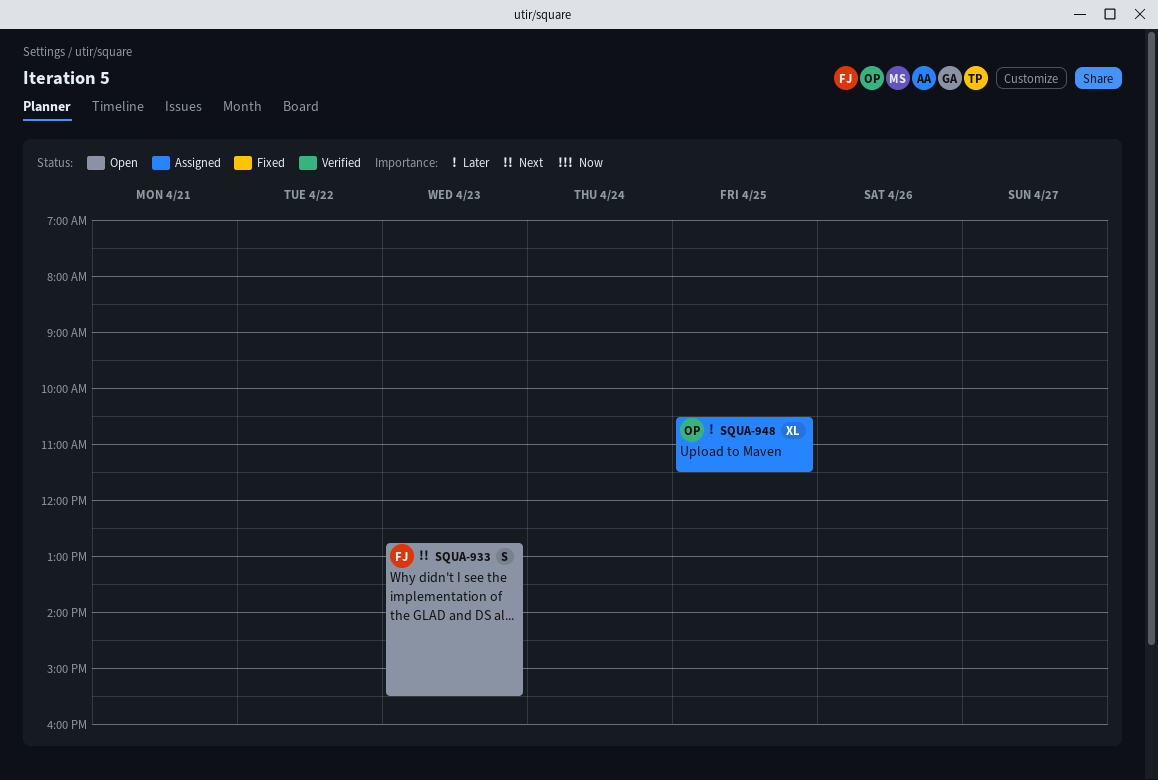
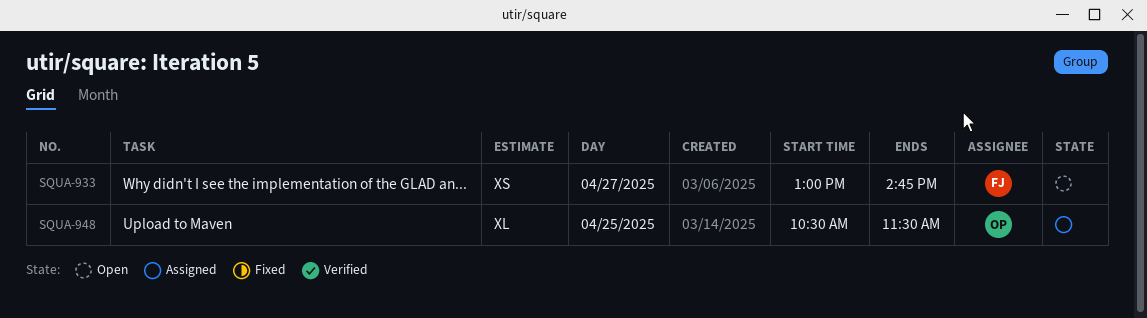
SQUA-933, estimate: S -> XS
SQUA-933, day: Apr 23 -> Apr 27
SQUA-933, begins: 12:45 -> 13:00
SQUA-933, ends: 15:30 -> 14:45

